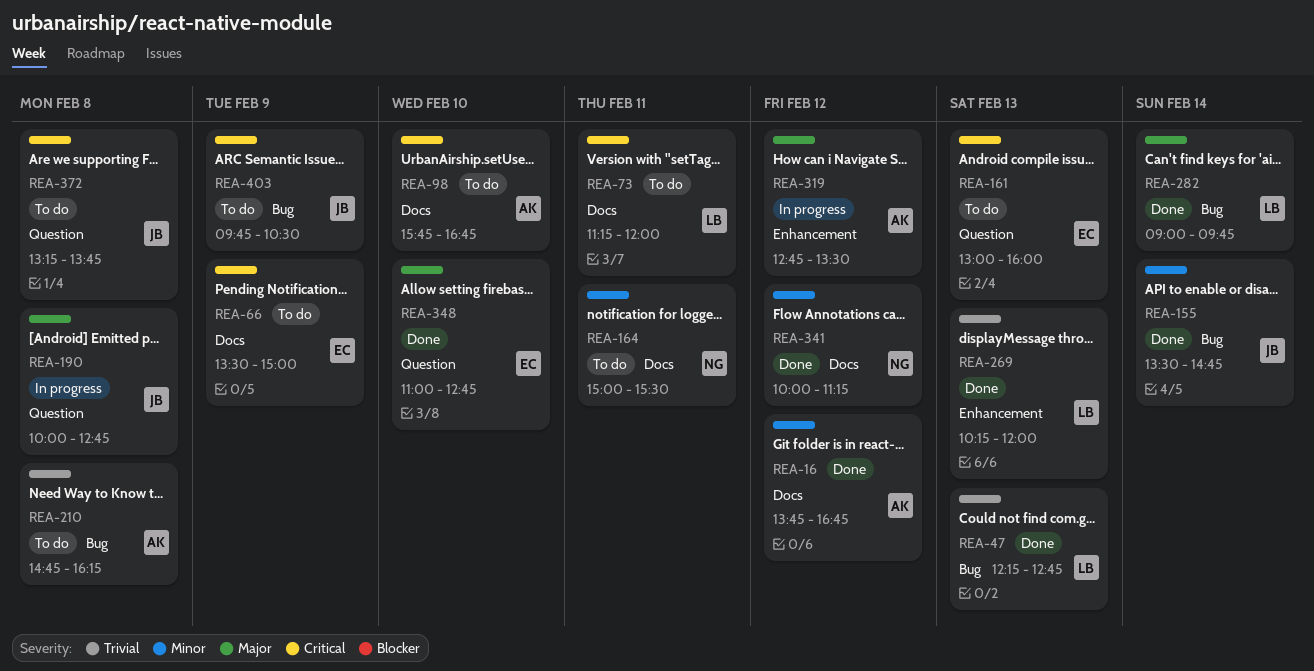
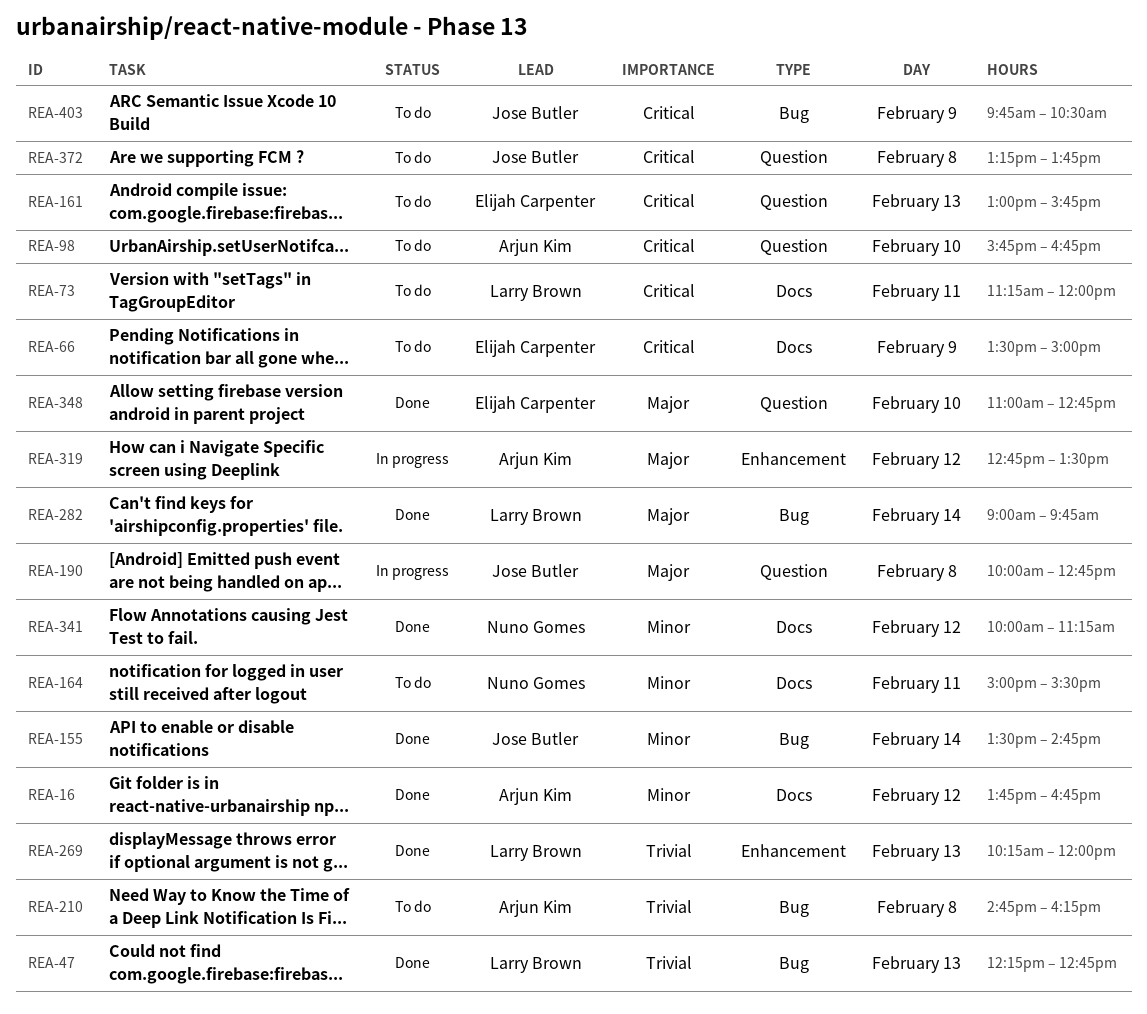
REA-98, label: Docs -> Question
REA-161, ends: 16:00 -> 15:45

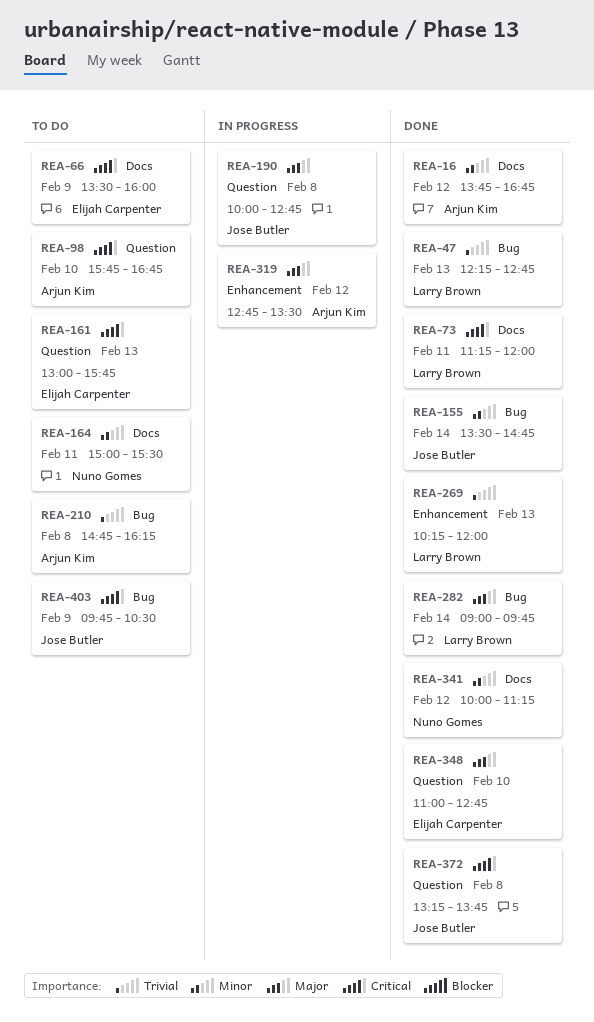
REA-66, ends: 15:00 -> 16:00
REA-73, status: To do -> Done
REA-372, status: To do -> Done

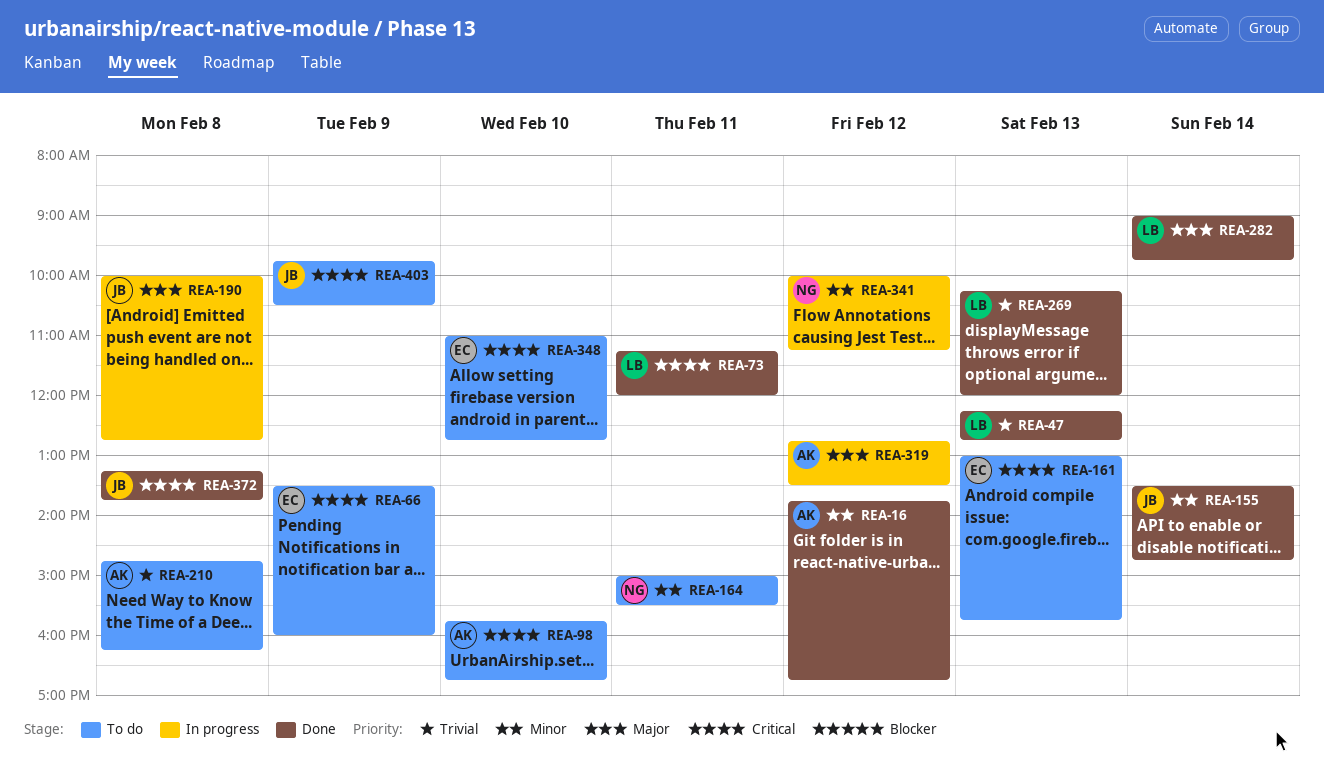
REA-341, status: Done -> In progress
REA-348, status: Done -> To do
REA-348, priority: Major -> Critical

